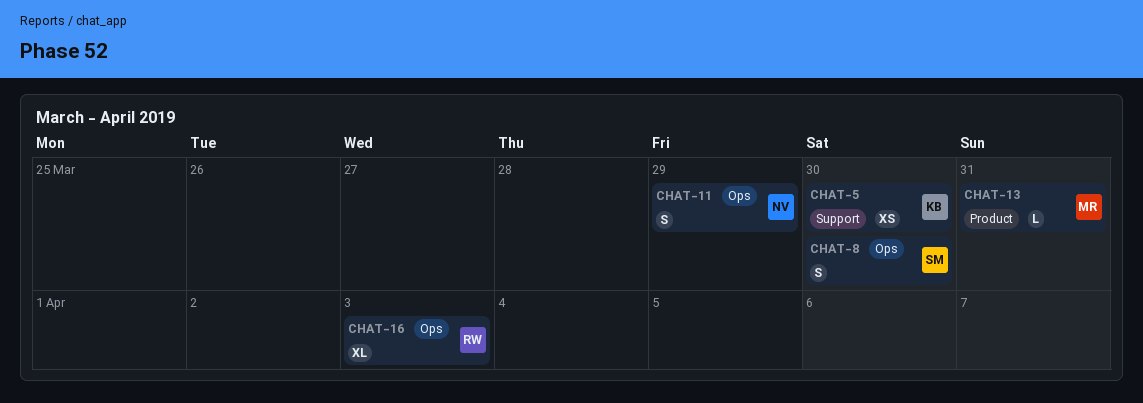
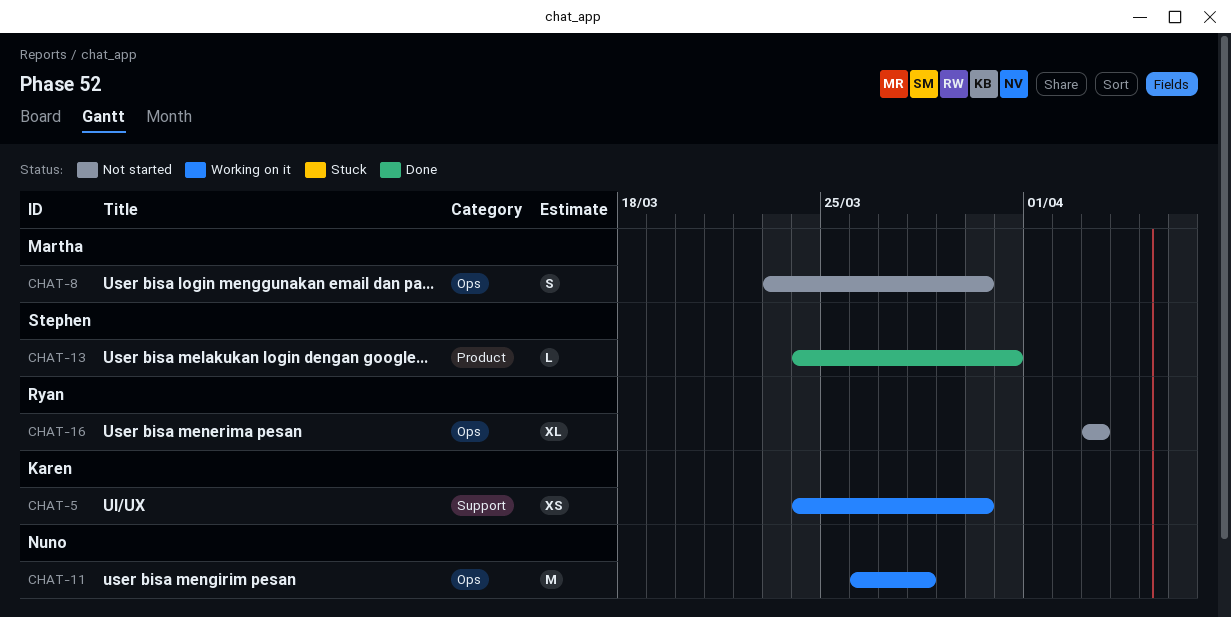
CHAT-8, owner: Stephen -> Martha
CHAT-11, estimate: S -> M
CHAT-11, due: Mar 29 -> Mar 28
CHAT-13, owner: Martha -> Stephen

